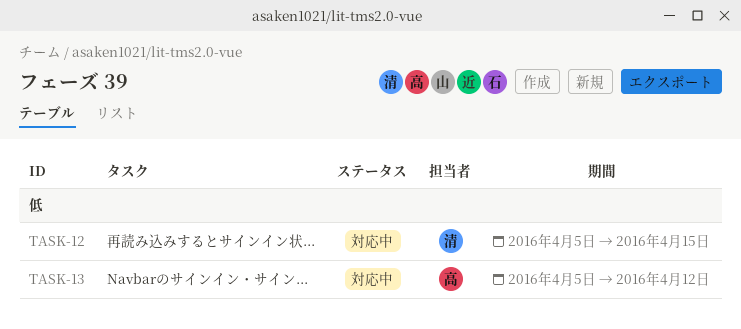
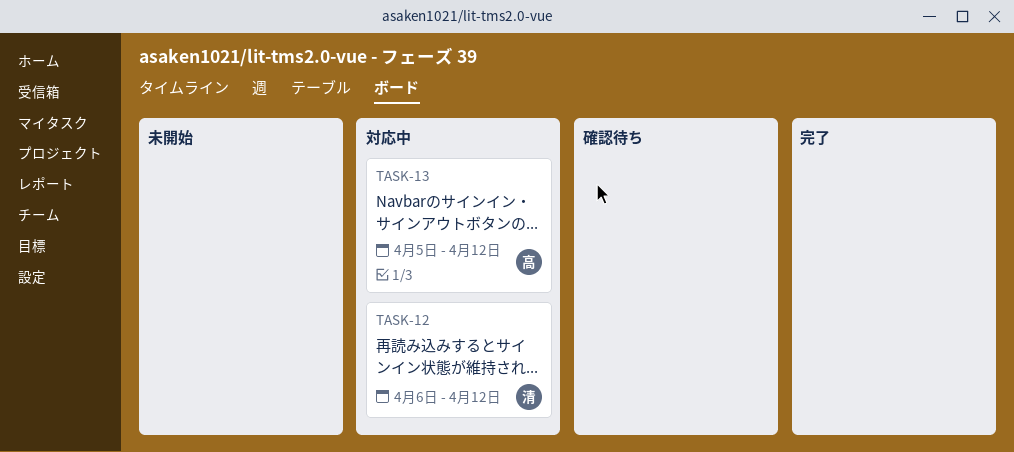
TASK-12, start: Apr 5 -> Apr 6
TASK-12, due: Apr 15 -> Apr 12

